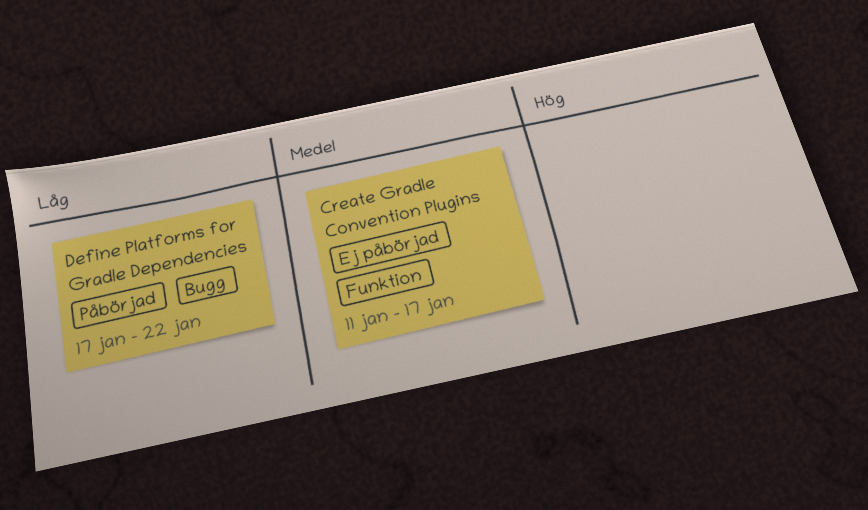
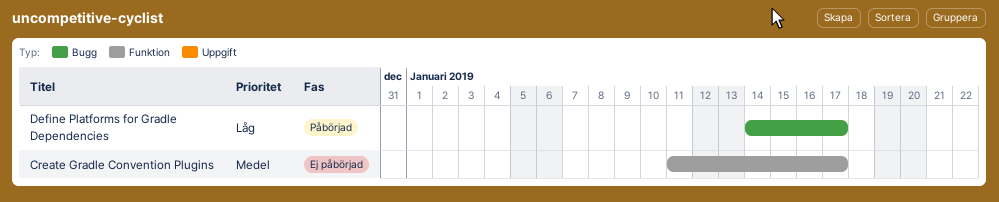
Define Platforms for Gradle Dependencies, start: Jan 17 -> Jan 14
Define Platforms for Gradle Dependencies, due: Jan 22 -> Jan 17

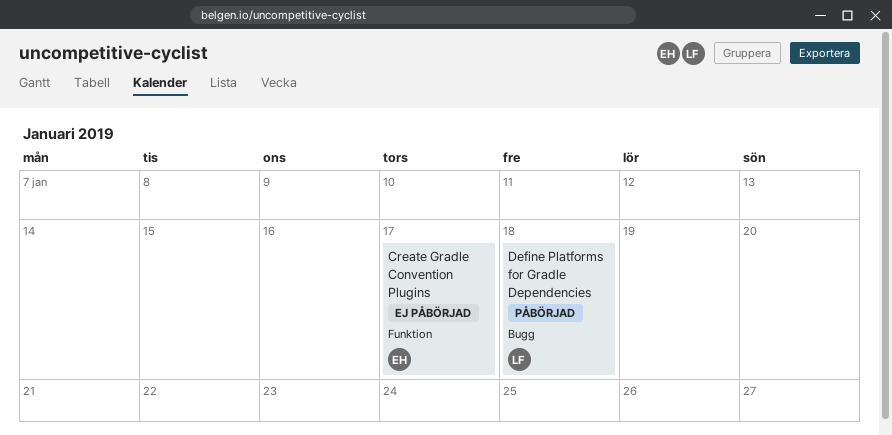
Define Platforms for Gradle Dependencies, due: Jan 17 -> Jan 18

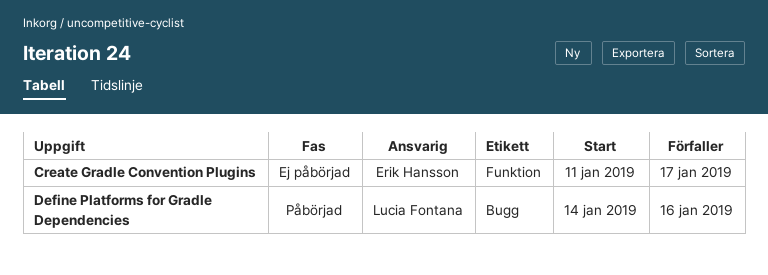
Define Platforms for Gradle Dependencies, due: Jan 18 -> Jan 16

